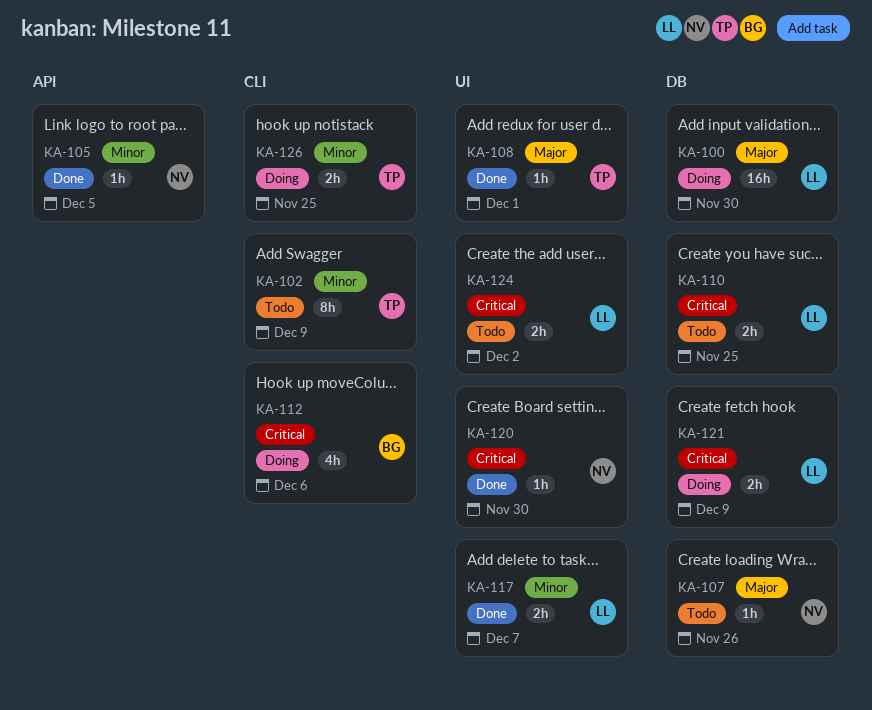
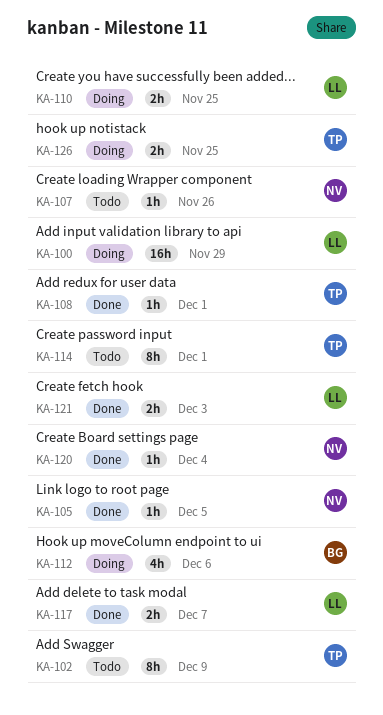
KA-100, due: Nov 30 -> Nov 29
KA-110, status: Todo -> Doing
KA-114: none -> present
KA-120, due: Nov 30 -> Dec 4
KA-121, status: Doing -> Done
KA-121, due: Dec 9 -> Dec 3
KA-124: present -> none

